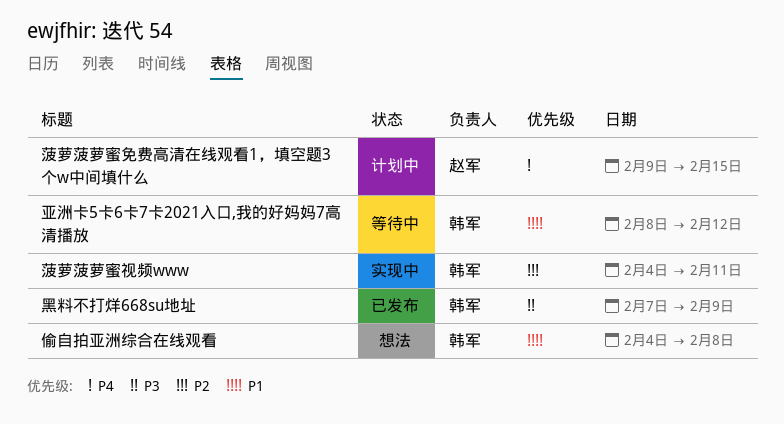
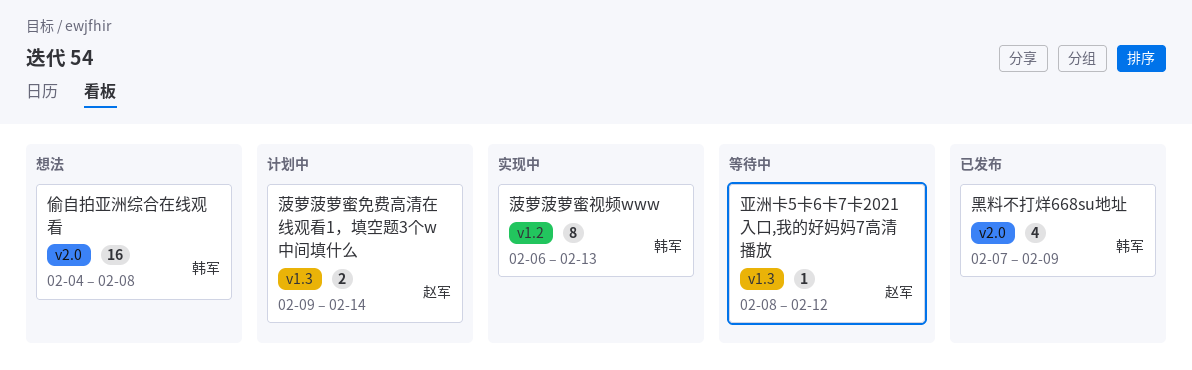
亚洲卡5卡6卡7卡2021入口,我的好妈妈7高清播放, owner: 韩军 -> 赵军
菠萝菠萝蜜免费高清在线观看1，填空题3个w中间填什么, due: Feb 15 -> Feb 14
菠萝菠萝蜜视频www, start: Feb 4 -> Feb 6
菠萝菠萝蜜视频www, due: Feb 11 -> Feb 13

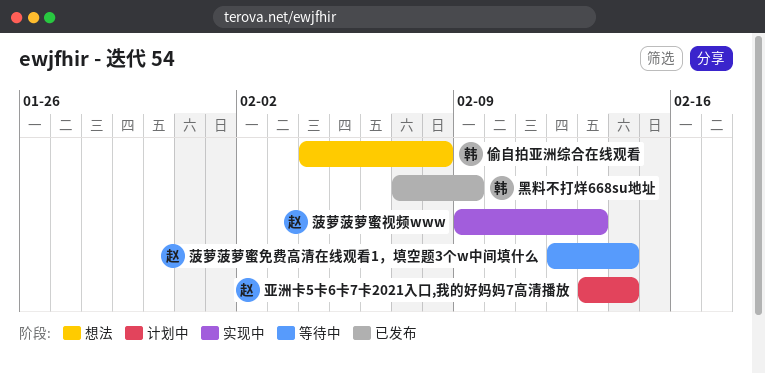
亚洲卡5卡6卡7卡2021入口,我的好妈妈7高清播放, status: 等待中 -> 计划中
亚洲卡5卡6卡7卡2021入口,我的好妈妈7高清播放, start: Feb 8 -> Feb 13
亚洲卡5卡6卡7卡2021入口,我的好妈妈7高清播放, due: Feb 12 -> Feb 14
菠萝菠萝蜜免费高清在线观看1，填空题3个w中间填什么, status: 计划中 -> 等待中
菠萝菠萝蜜免费高清在线观看1，填空题3个w中间填什么, start: Feb 9 -> Feb 12
菠萝菠萝蜜视频www, owner: 韩军 -> 赵军
菠萝菠萝蜜视频www, start: Feb 6 -> Feb 9

